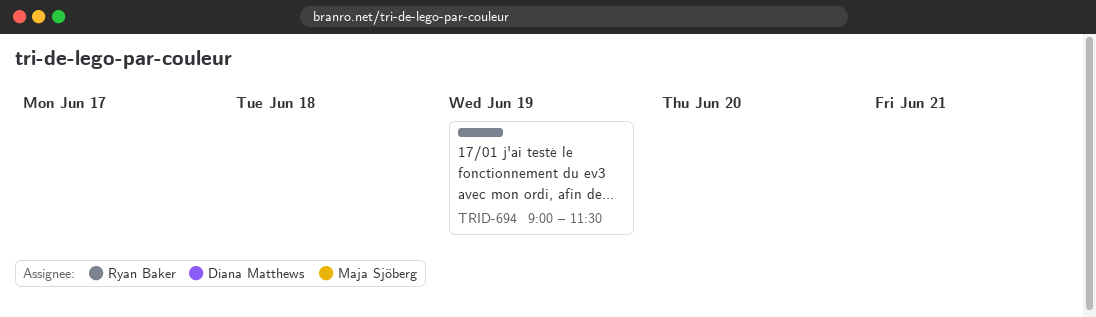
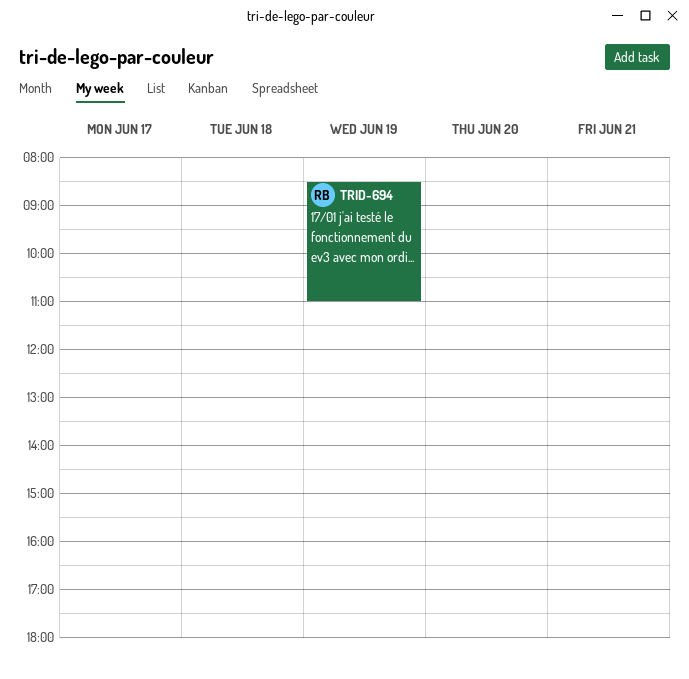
TRID-694, begins: 09:00 -> 08:30
TRID-694, ends: 11:30 -> 11:00

